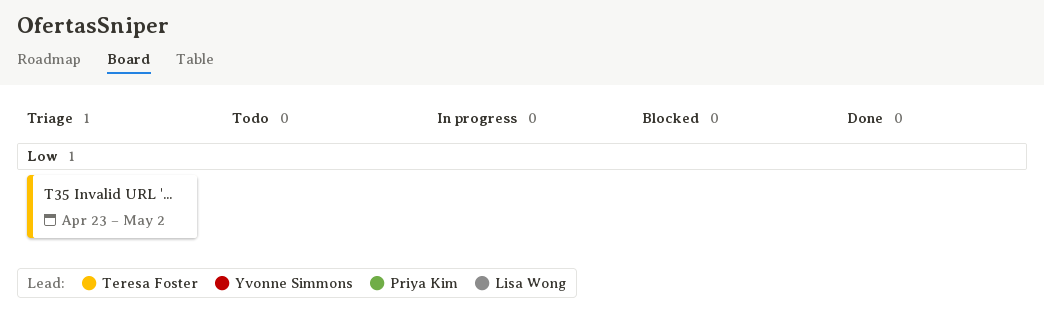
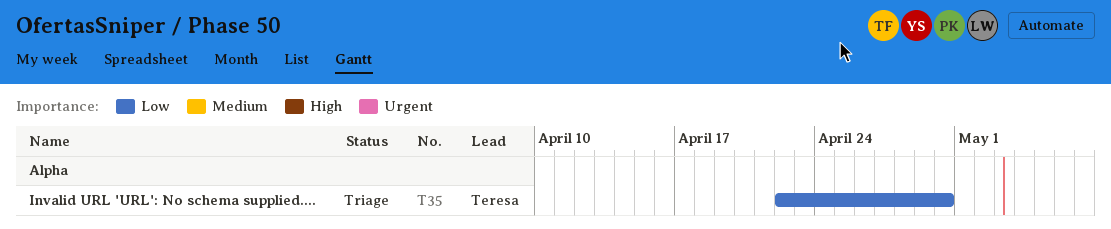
T35, start: Apr 23 -> Apr 22
T35, due: May 2 -> Apr 30

